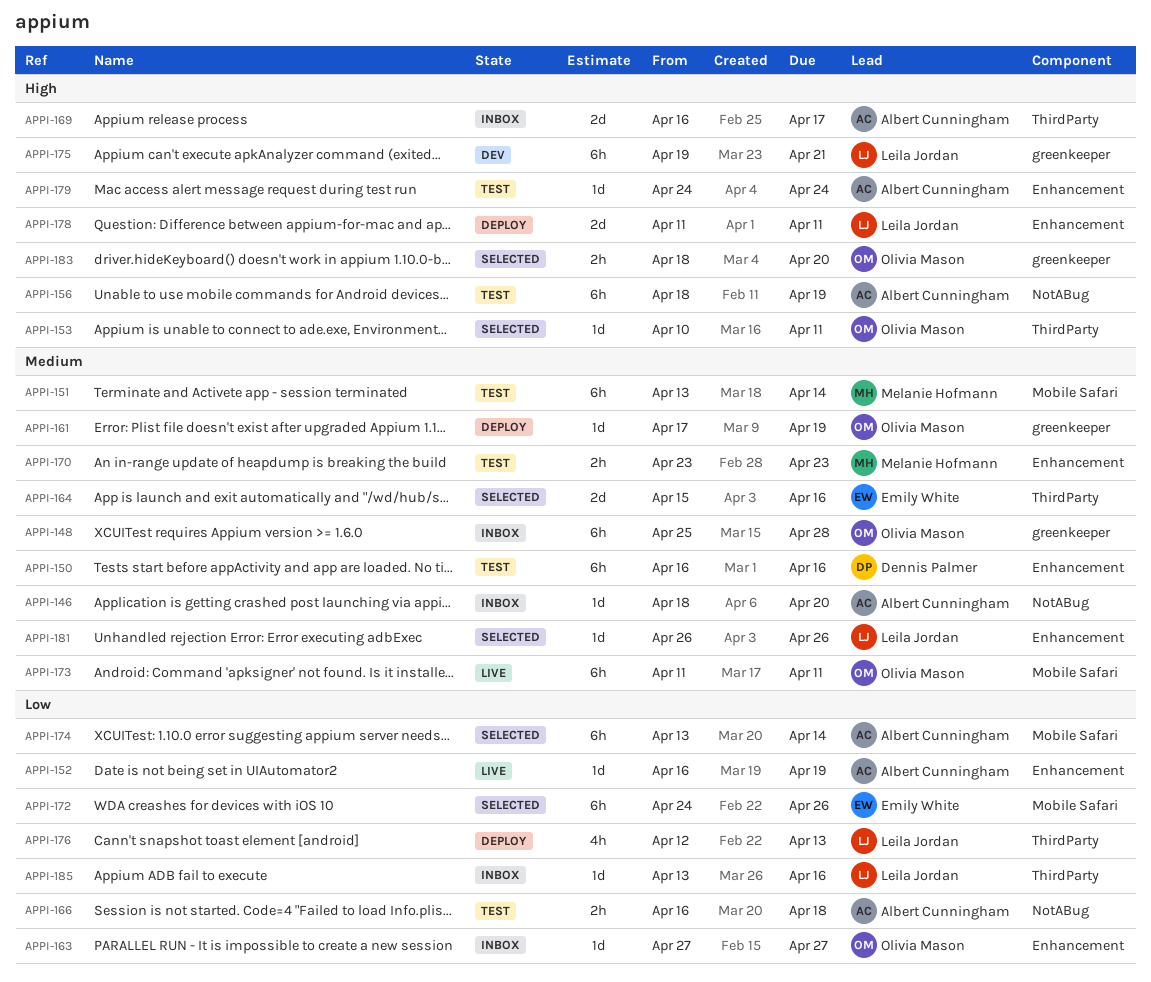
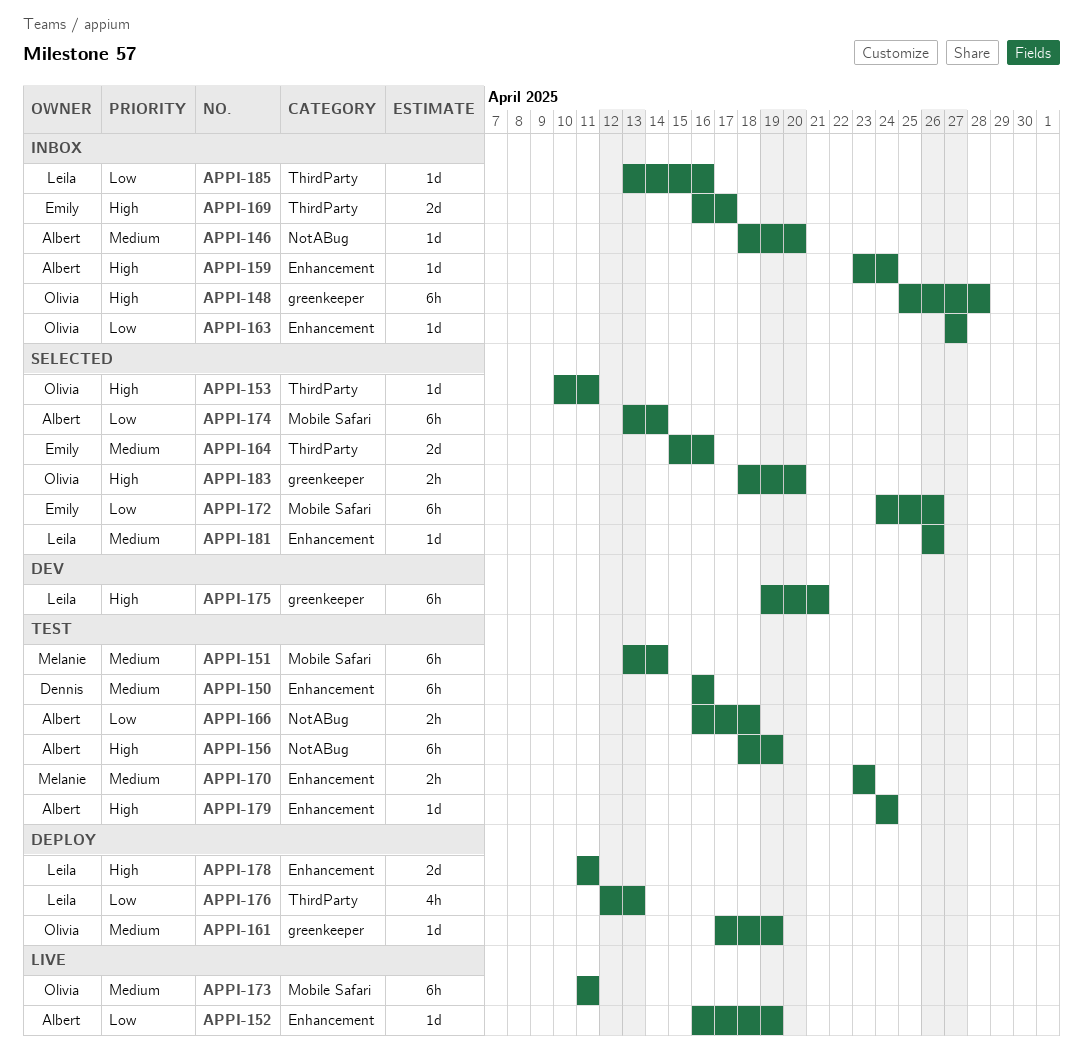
APPI-148, priority: Medium -> High
APPI-159: none -> present
APPI-169, owner: Albert Cunningham -> Emily White

